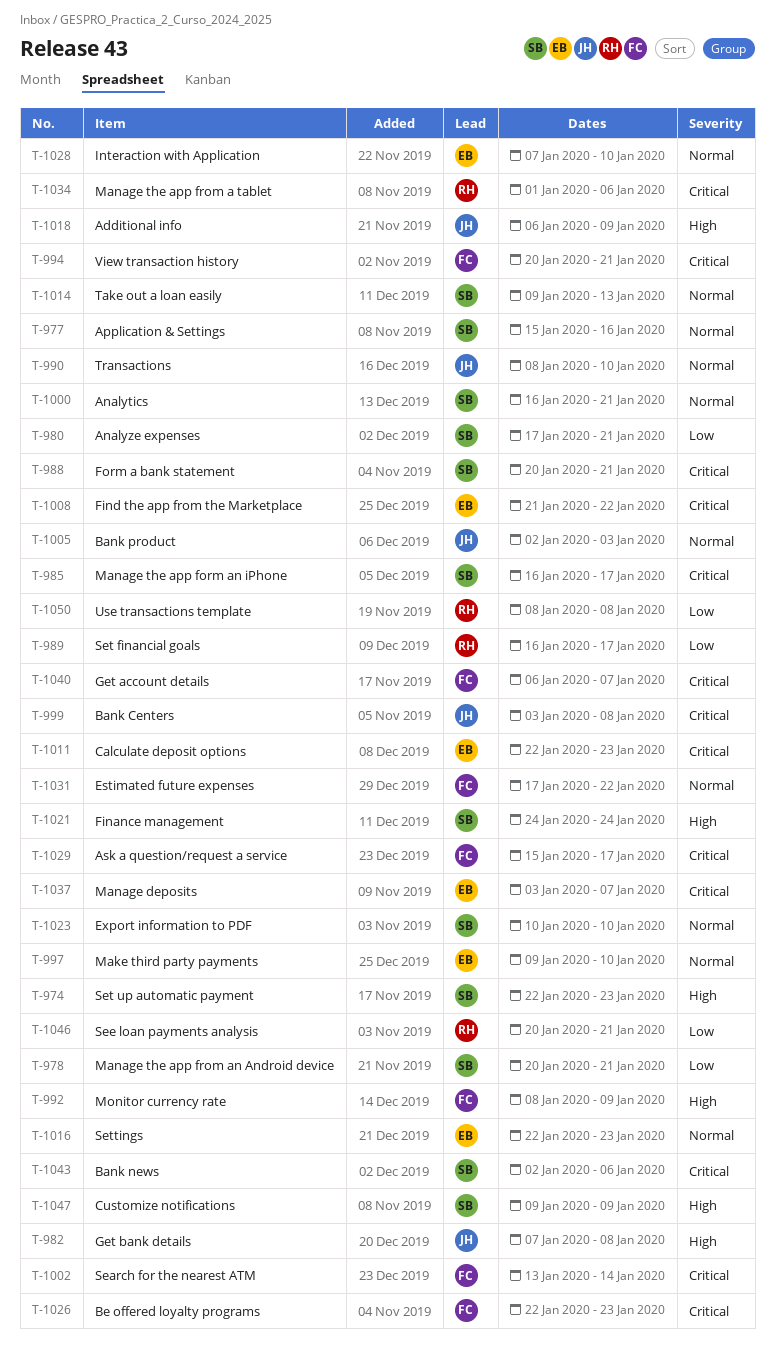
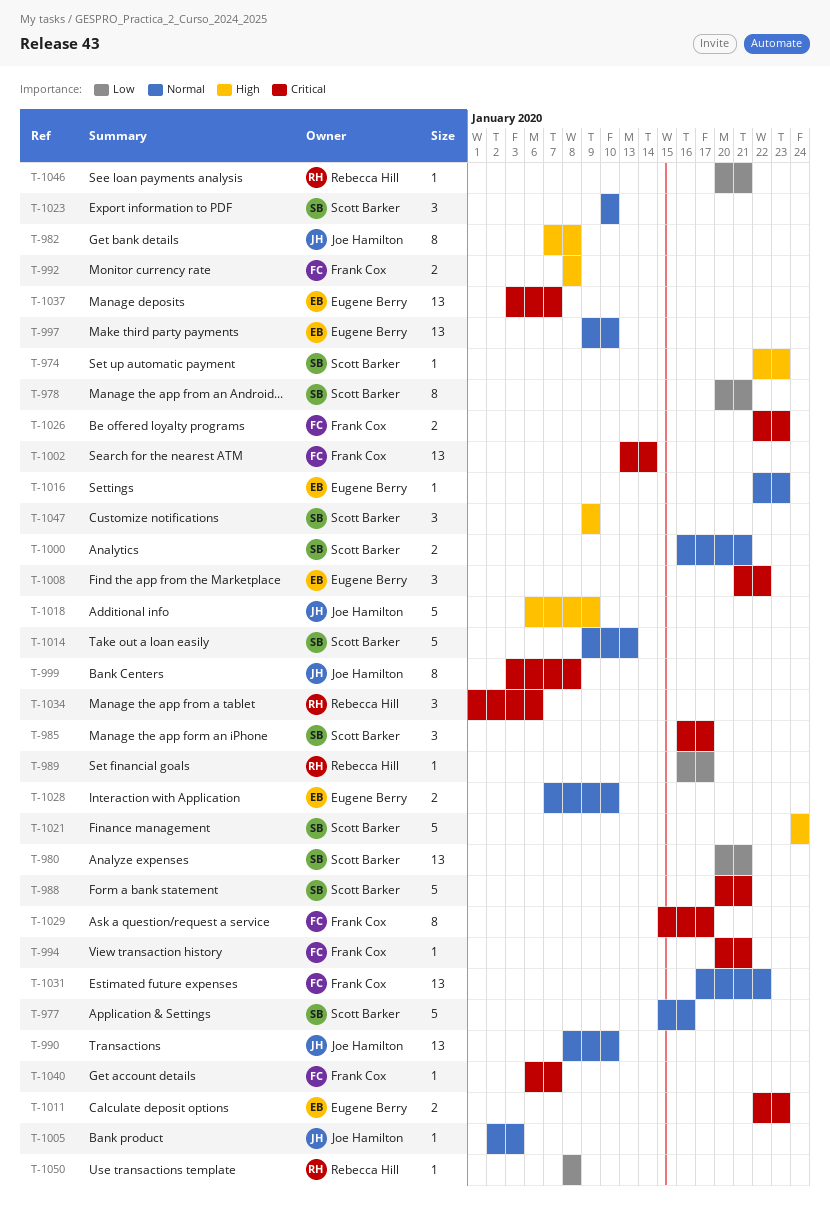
T-980, start: Jan 17 -> Jan 20
T-992, due: Jan 9 -> Jan 8
T-1043: present -> none

